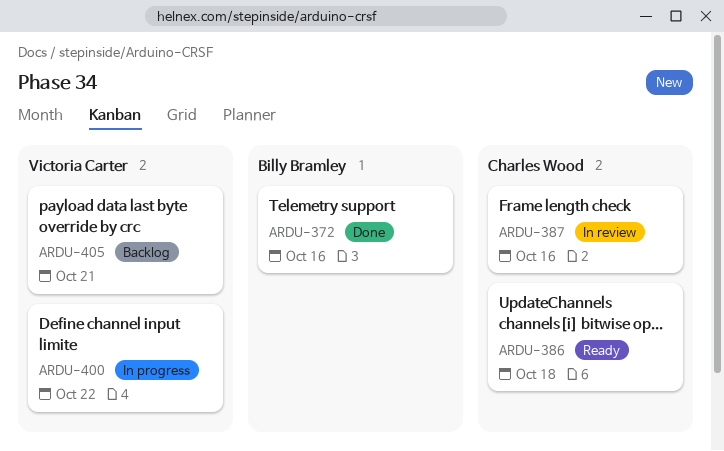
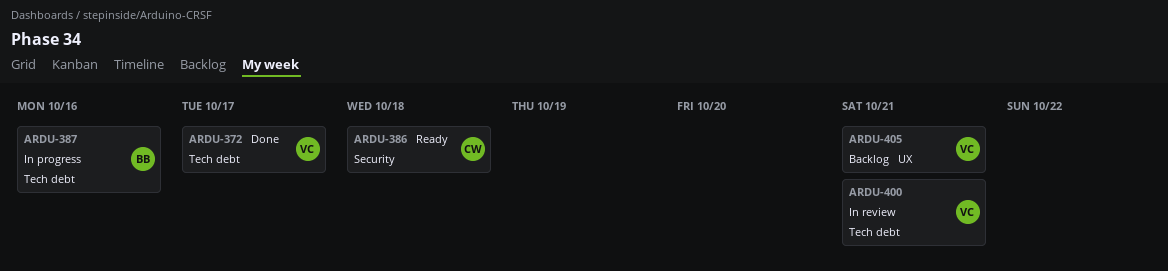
ARDU-372, owner: Billy Bramley -> Victoria Carter
ARDU-372, due: Oct 16 -> Oct 17
ARDU-387, status: In review -> In progress
ARDU-387, owner: Charles Wood -> Billy Bramley
ARDU-400, status: In progress -> In review
ARDU-400, due: Oct 22 -> Oct 21

